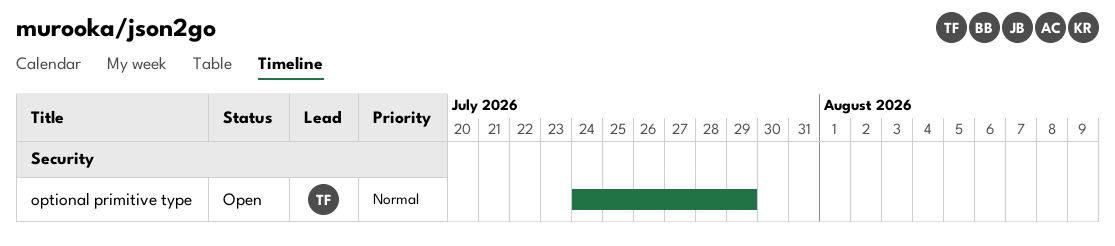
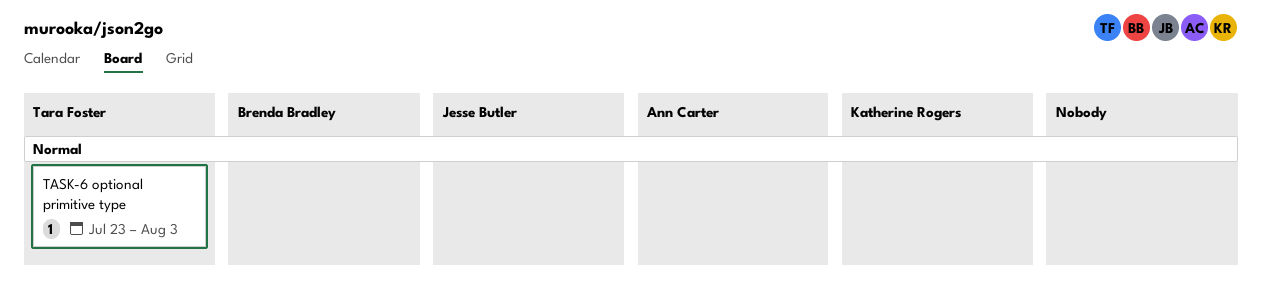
optional primitive type, start: Jul 24 -> Jul 23
optional primitive type, due: Jul 29 -> Aug 3

